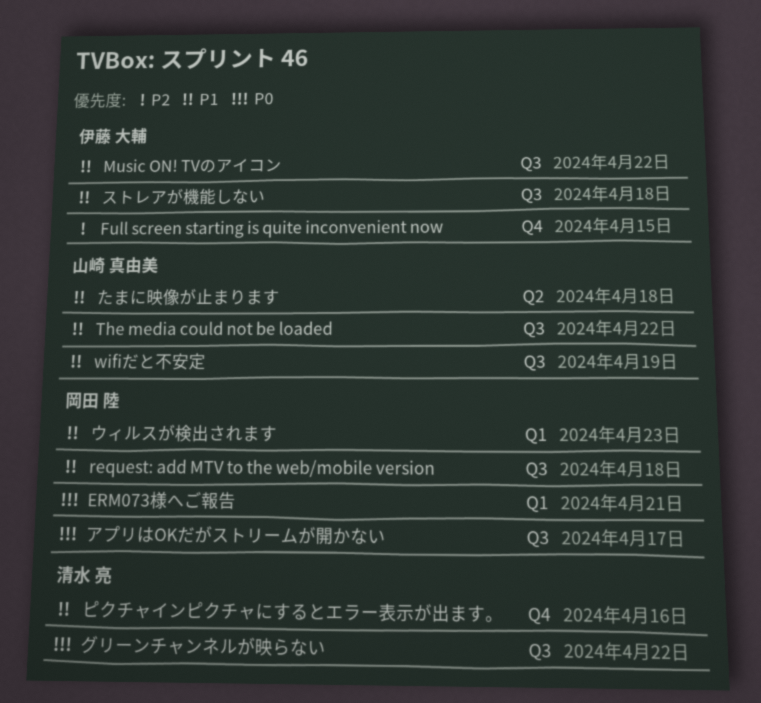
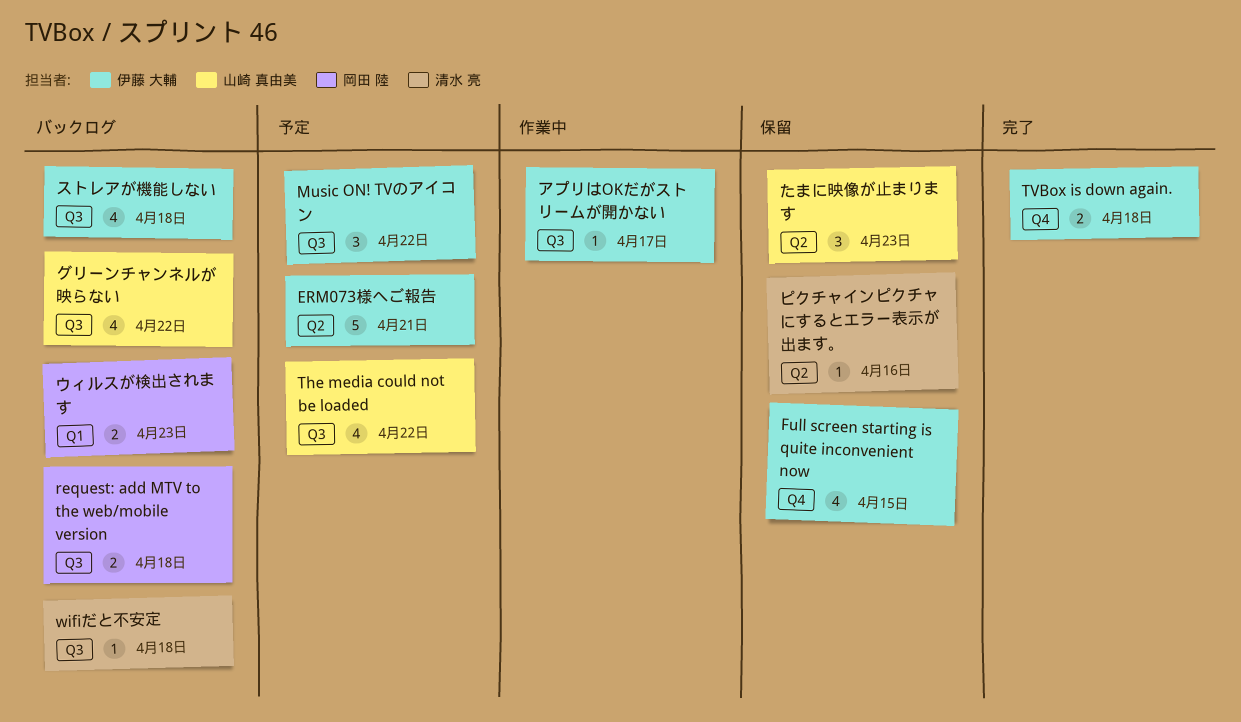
ERM073様へご報告, owner: 岡田 陸 -> 伊藤 大輔
ERM073様へご報告, label: Q1 -> Q2
TVBox is down again.: none -> present
wifiだと不安定, owner: 山崎 真由美 -> 清水 亮
wifiだと不安定, due: Apr 19 -> Apr 18
たまに映像が止まります, due: Apr 18 -> Apr 23
アプリはOKだがストリームが開かない, owner: 岡田 陸 -> 伊藤 大輔
グリーンチャンネルが映らない, owner: 清水 亮 -> 山崎 真由美
ピクチャインピクチャにするとエラー表示が出ます。, label: Q4 -> Q2

